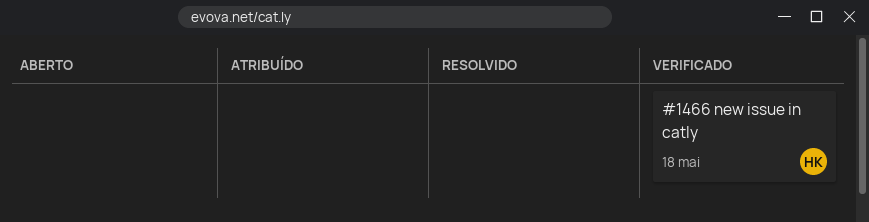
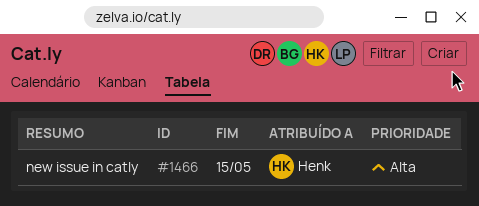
#1466, due: May 18 -> May 15

